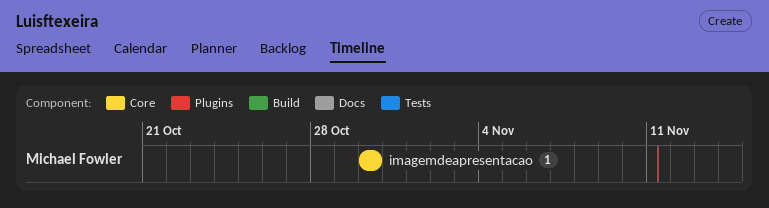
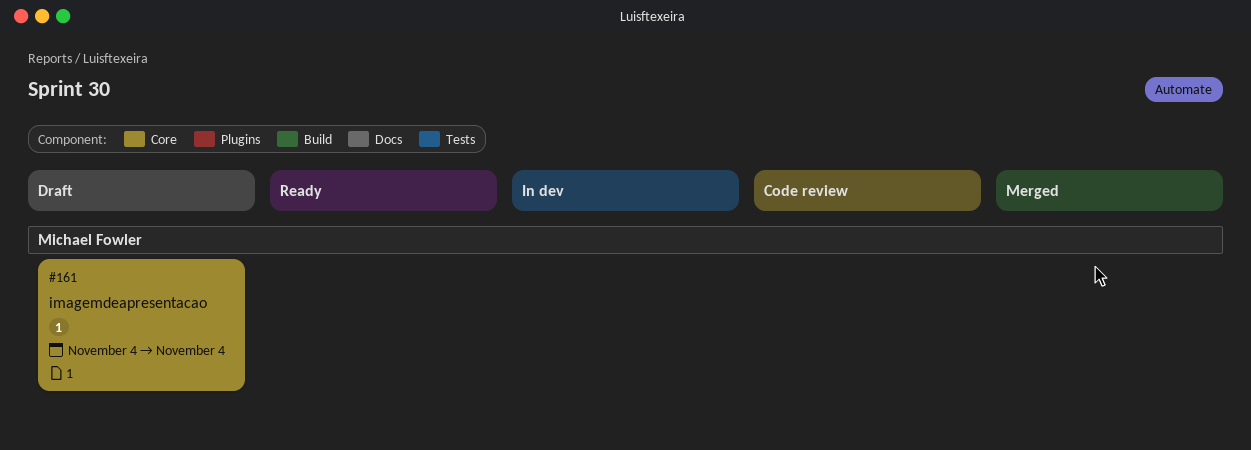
imagemdeapresentacao, start: Oct 30 -> Nov 4
imagemdeapresentacao, due: Oct 30 -> Nov 4

